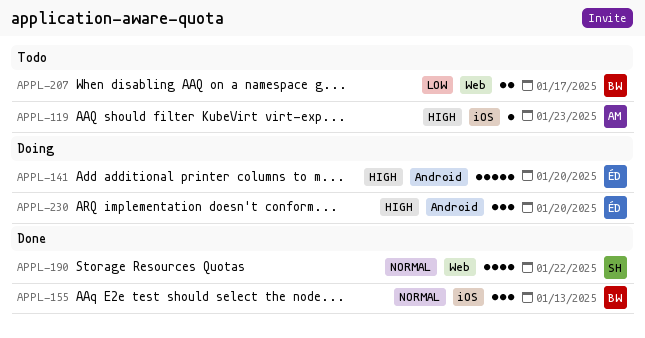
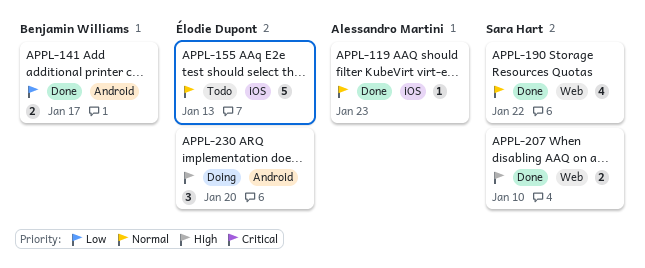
APPL-119, status: Todo -> Done
APPL-119, priority: High -> Normal
APPL-141, status: Doing -> Done
APPL-141, owner: Élodie Dupont -> Benjamin Williams
APPL-141, priority: High -> Low
APPL-141, estimate: 5 -> 2
APPL-141, due: Jan 20 -> Jan 17
APPL-155, status: Done -> Todo
APPL-155, owner: Benjamin Williams -> Élodie Dupont
APPL-155, estimate: 3 -> 5
APPL-207, status: Todo -> Done
APPL-207, owner: Benjamin Williams -> Sara Hart
APPL-207, priority: Low -> High
APPL-207, due: Jan 17 -> Jan 10

